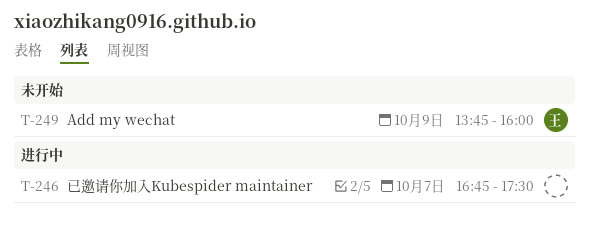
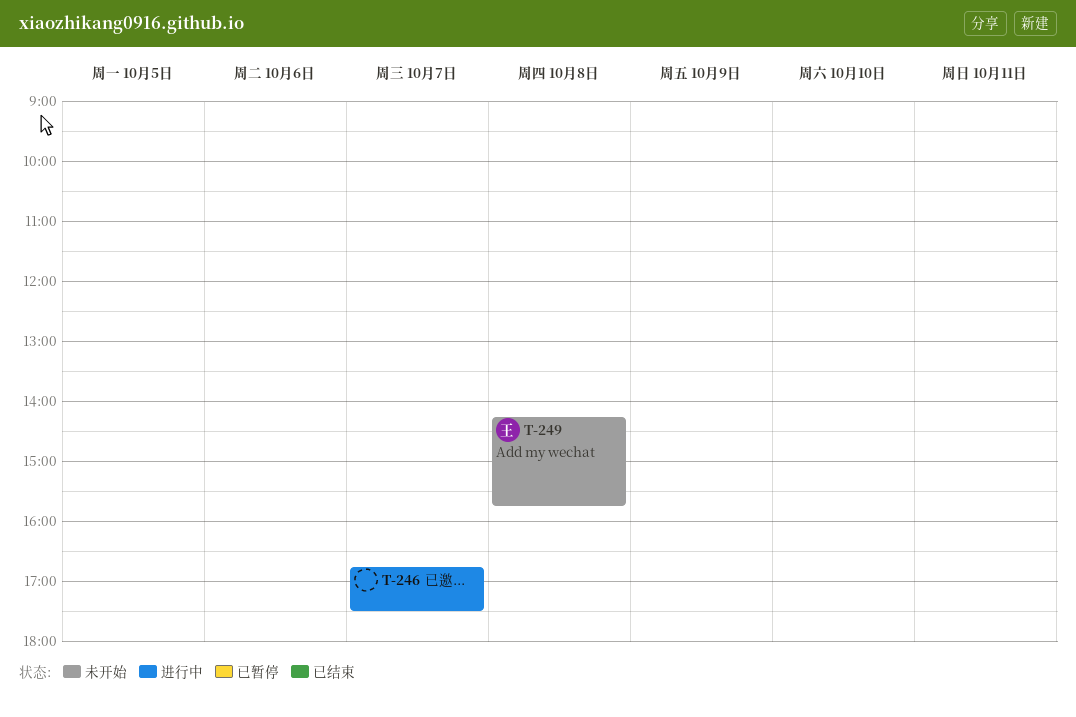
T-249, day: Oct 9 -> Oct 8
T-249, begins: 13:45 -> 14:15
T-249, ends: 16:00 -> 15:45

